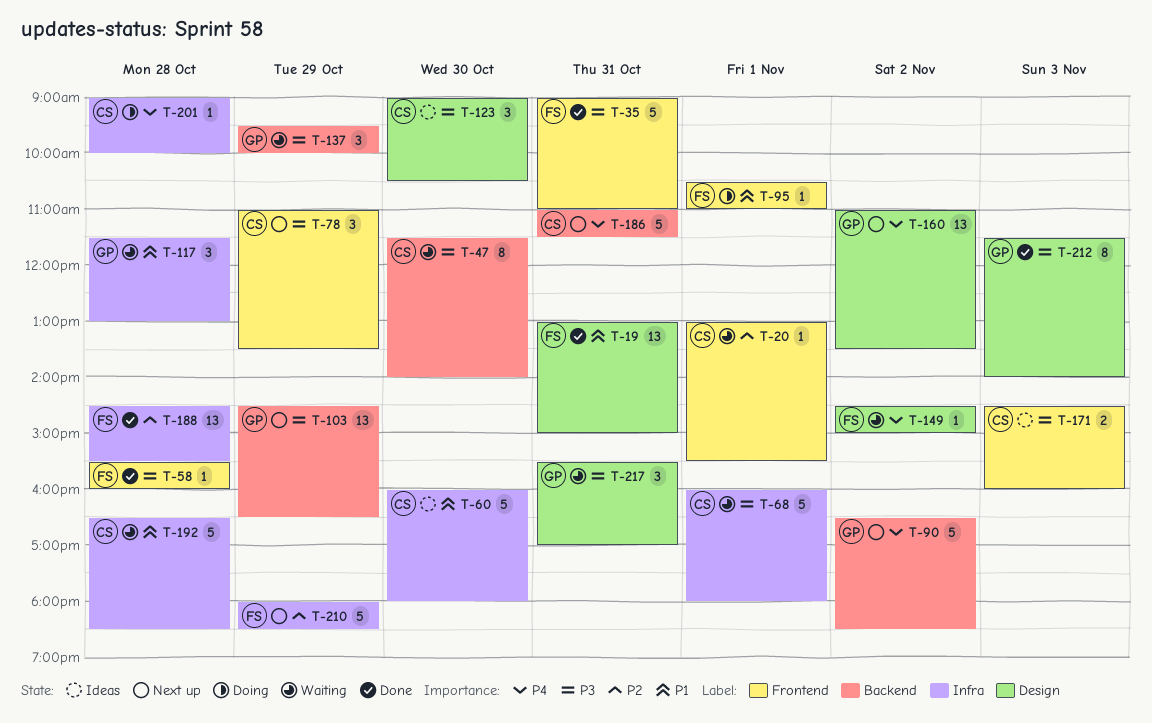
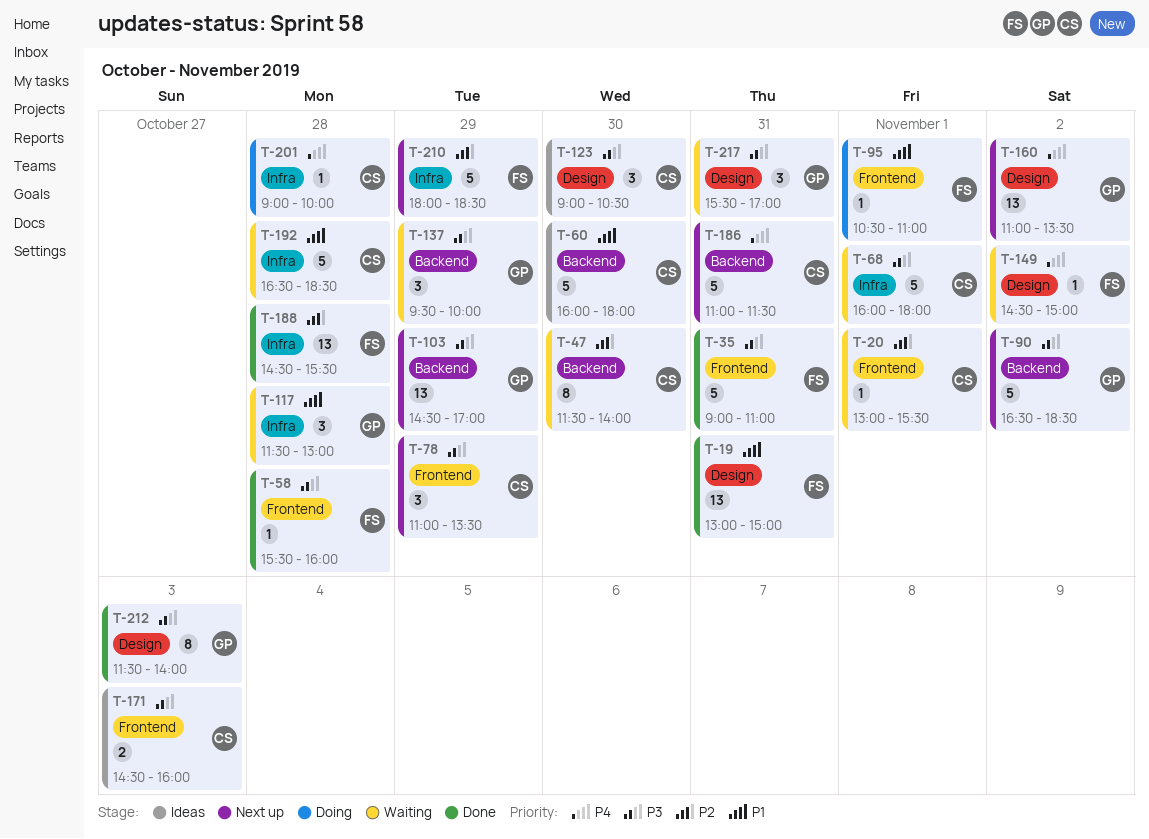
T-47, priority: P3 -> P2
T-60, label: Infra -> Backend
T-90, priority: P4 -> P3
T-103, ends: 16:30 -> 17:00

